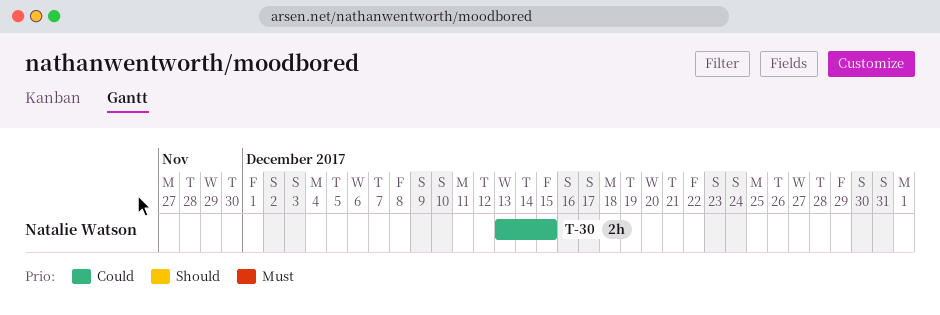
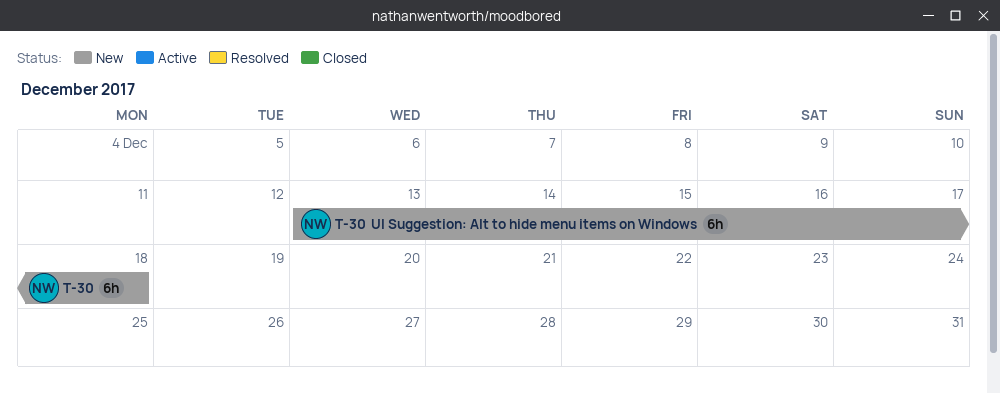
T-30, estimate: 2h -> 6h
T-30, due: Dec 15 -> Dec 18

